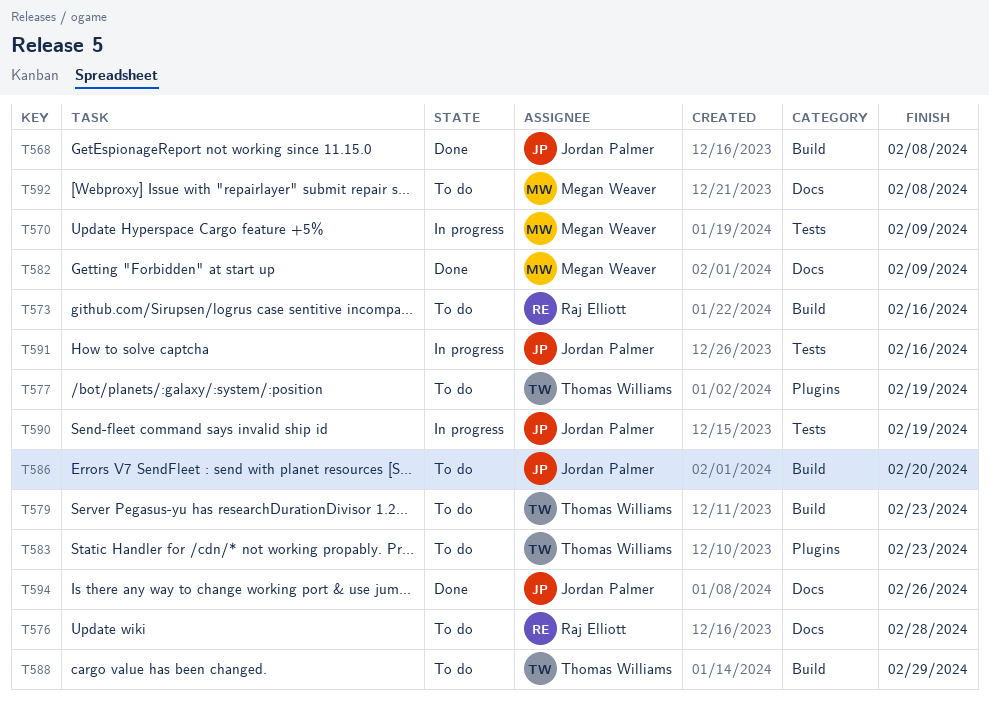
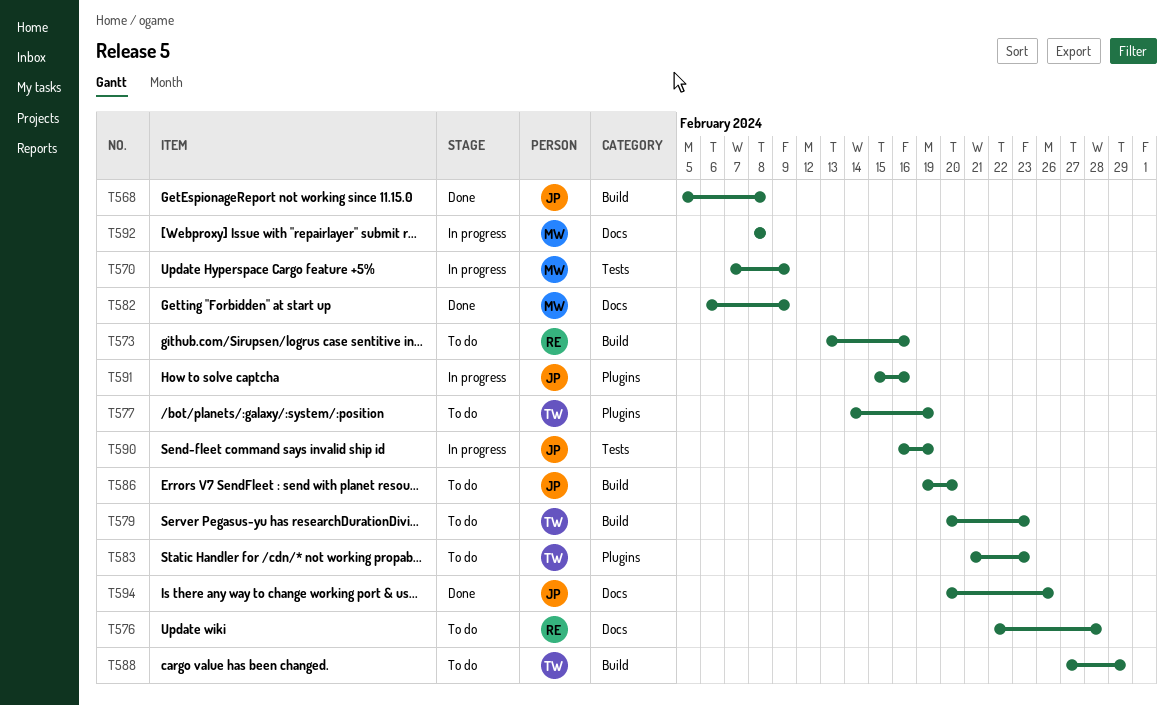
T591, label: Tests -> Plugins
T592, status: To do -> In progress

